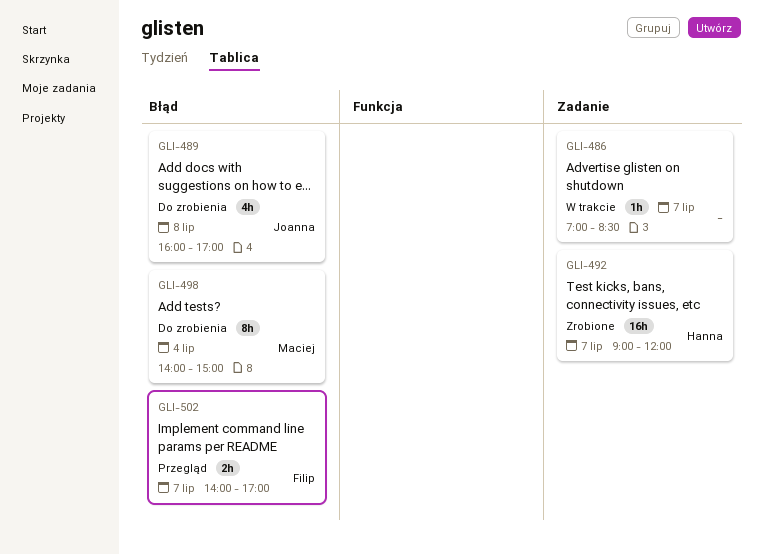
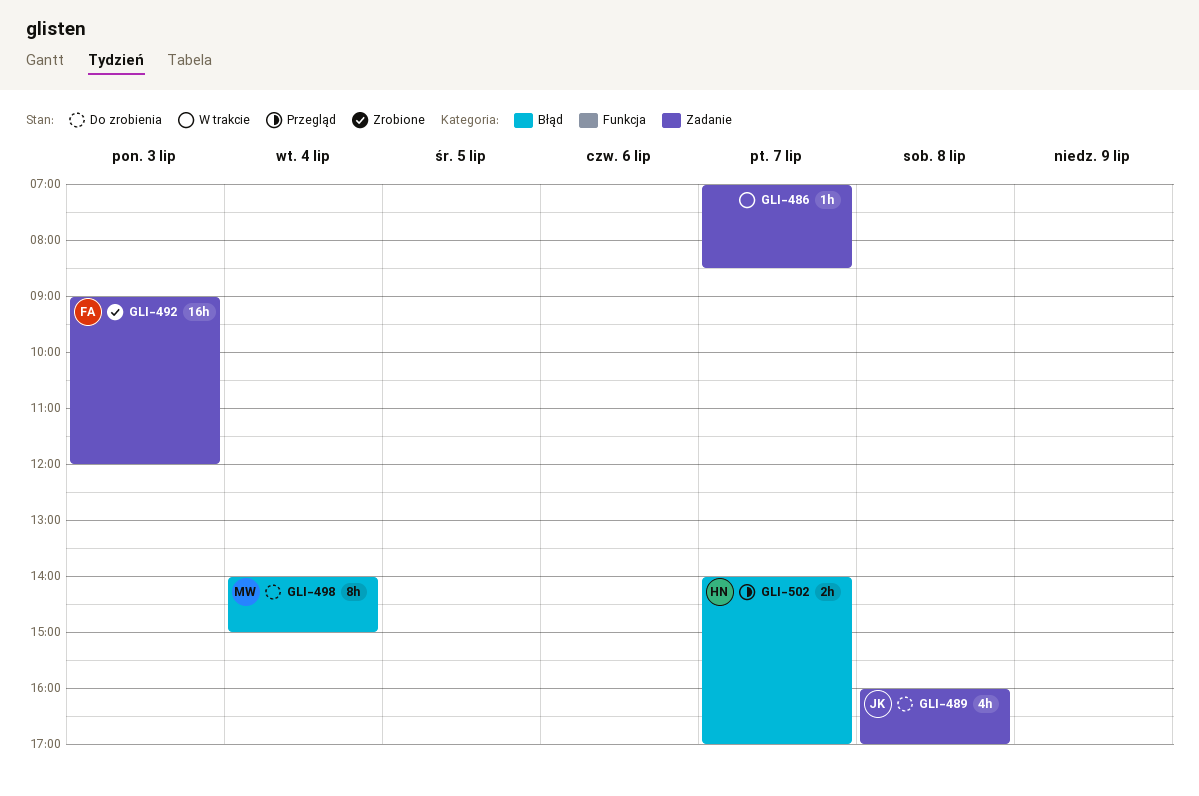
GLI-489, label: Błąd -> Zadanie
GLI-492, owner: Hanna -> Filip
GLI-492, day: Jul 7 -> Jul 3
GLI-502, owner: Filip -> Hanna

